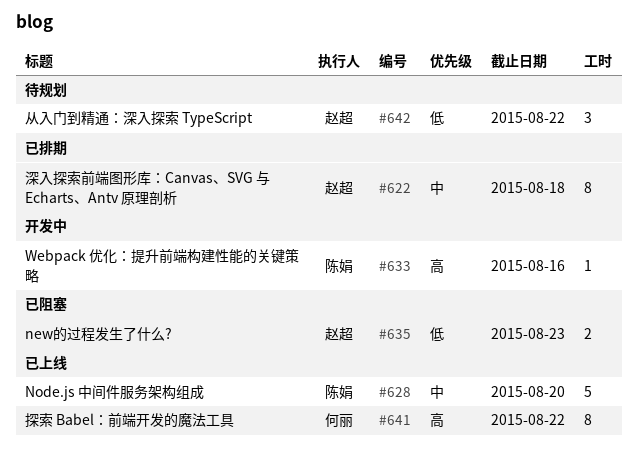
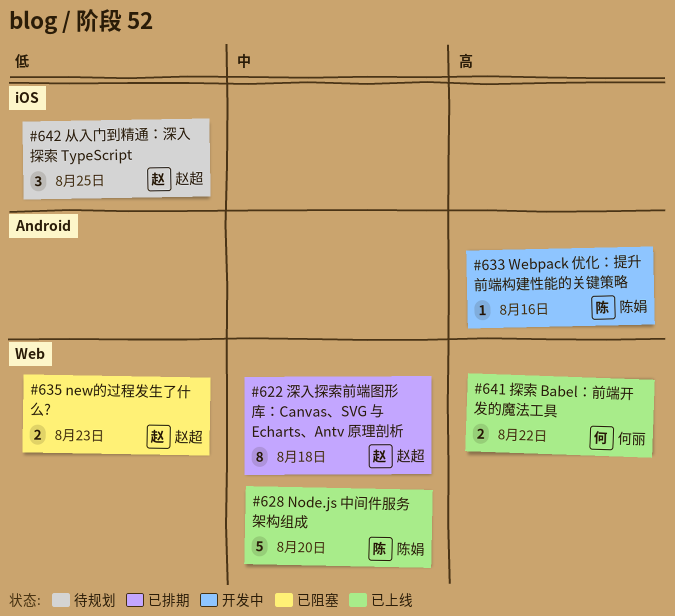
#641, estimate: 8 -> 2
#642, due: Aug 22 -> Aug 25

